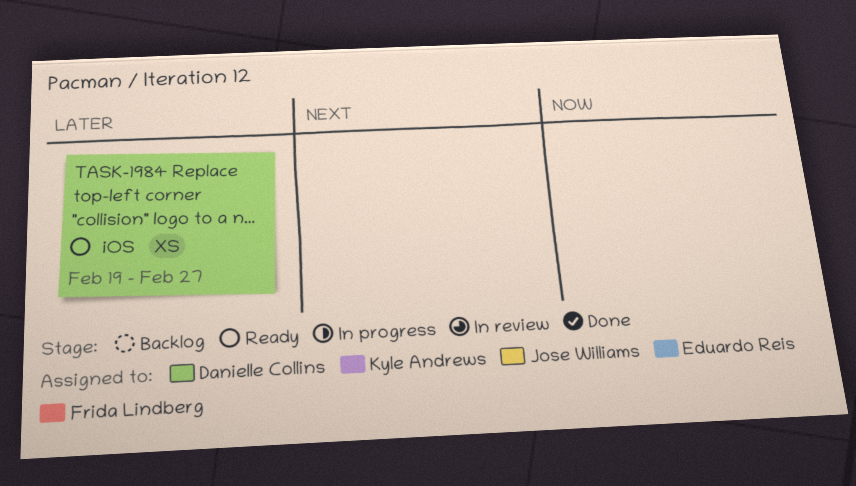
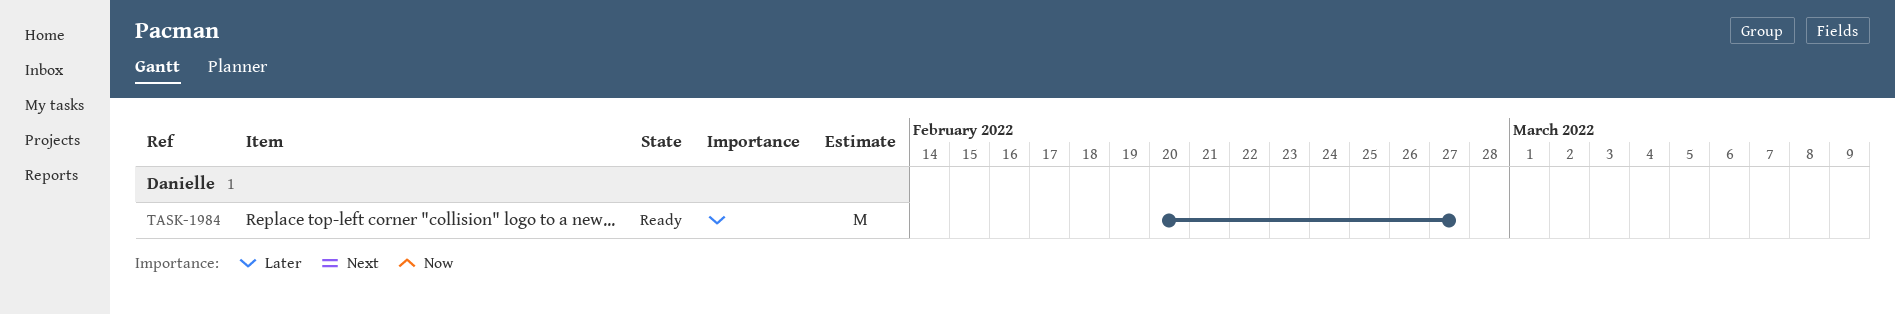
TASK-1984, estimate: XS -> M
TASK-1984, start: Feb 19 -> Feb 20

